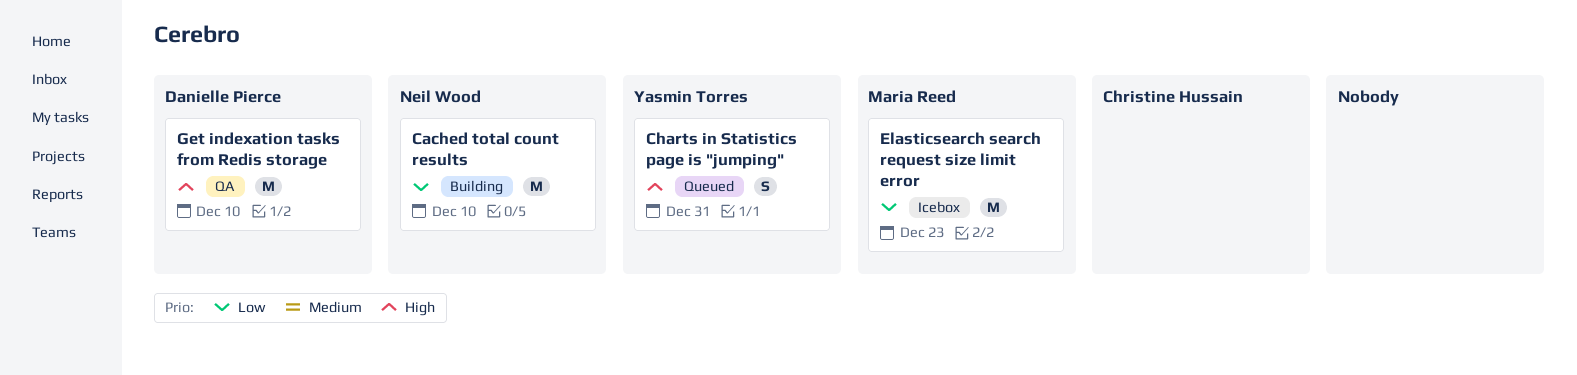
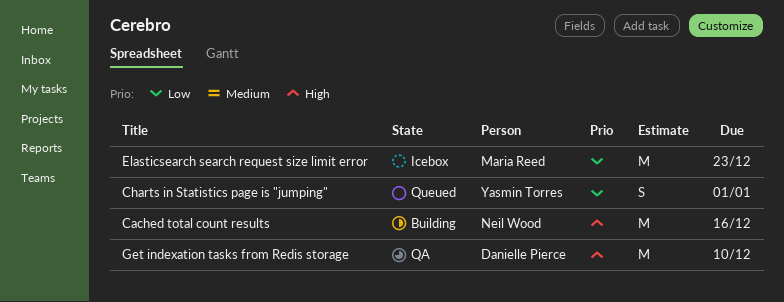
Cached total count results, priority: Low -> High
Cached total count results, due: Dec 10 -> Dec 16
Charts in Statistics page is "jumping", priority: High -> Low
Charts in Statistics page is "jumping", due: Dec 31 -> Jan 1

